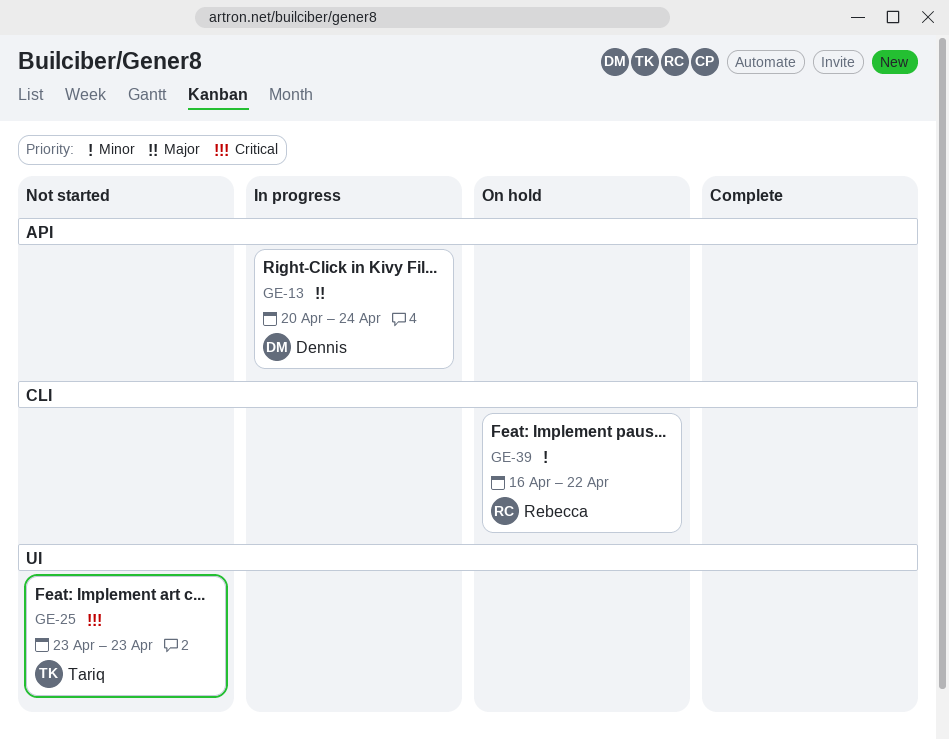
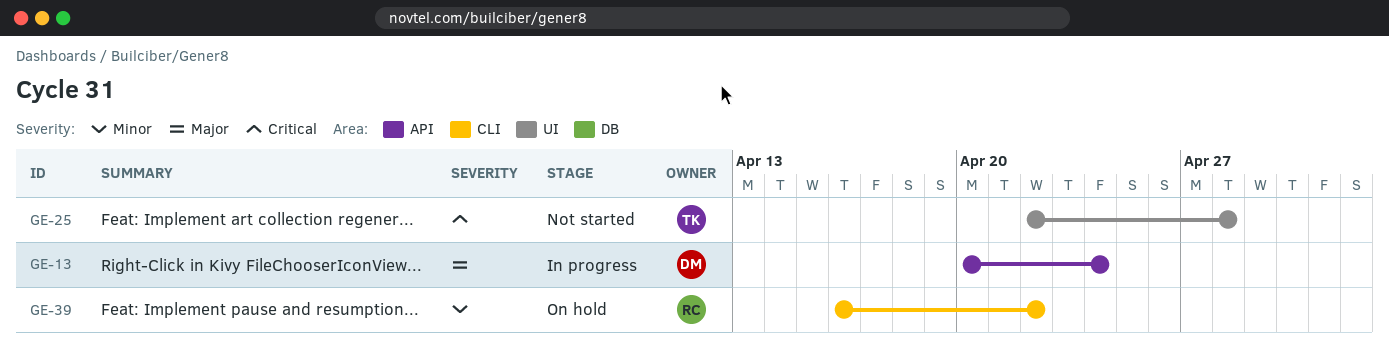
GE-25, start: Apr 23 -> Apr 22
GE-25, due: Apr 23 -> Apr 28

